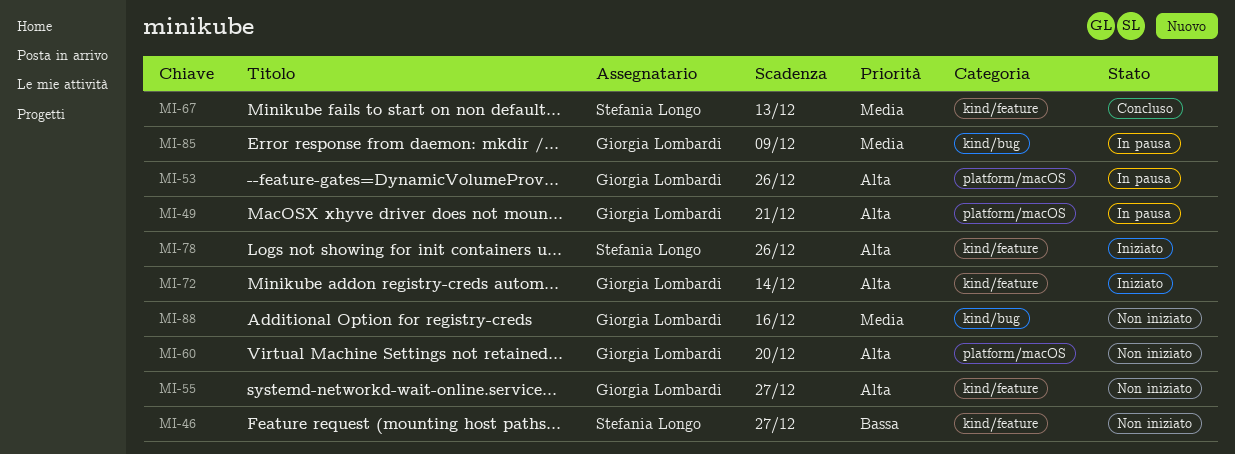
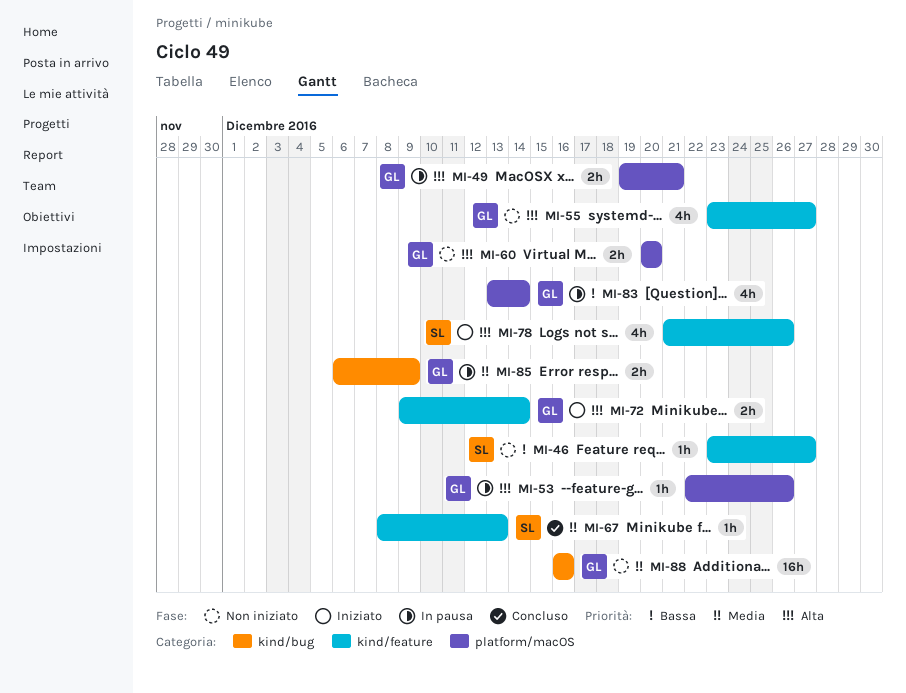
MI-83: none -> present

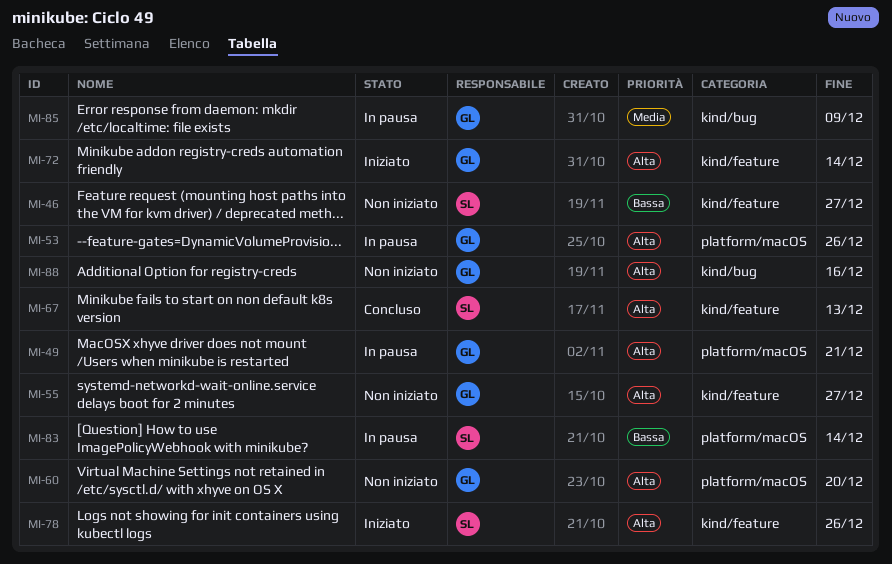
MI-67, priority: Media -> Alta
MI-83, owner: GL -> SL
MI-88, priority: Media -> Alta

